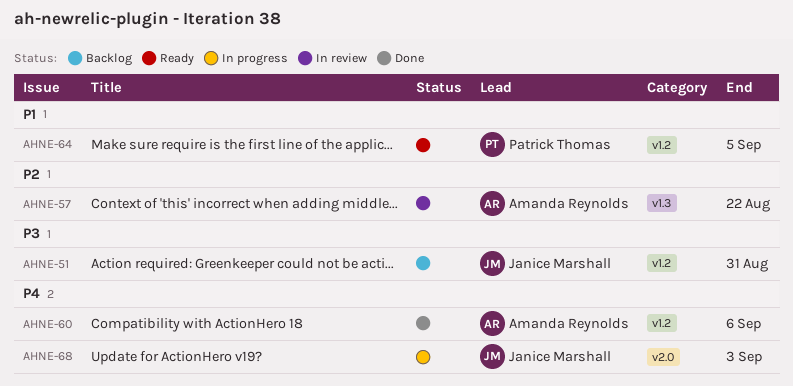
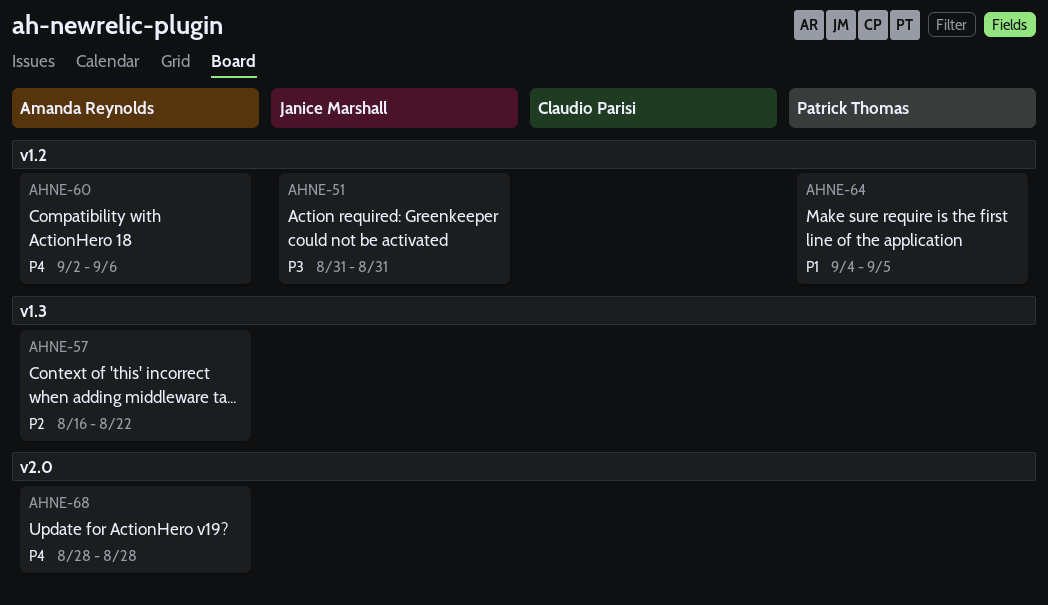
AHNE-68, owner: Janice Marshall -> Amanda Reynolds
AHNE-68, due: Sep 3 -> Aug 28

